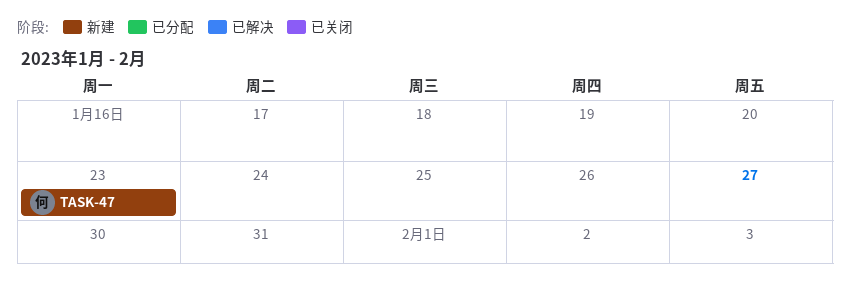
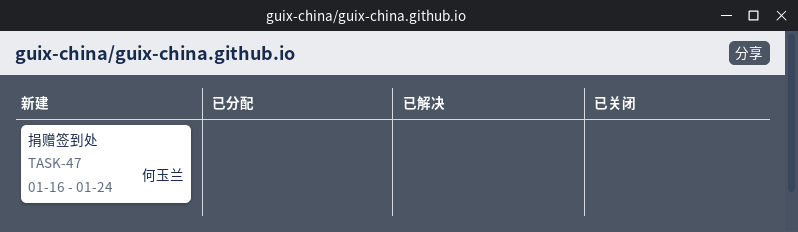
TASK-47, start: Jan 23 -> Jan 16
TASK-47, due: Jan 23 -> Jan 24

